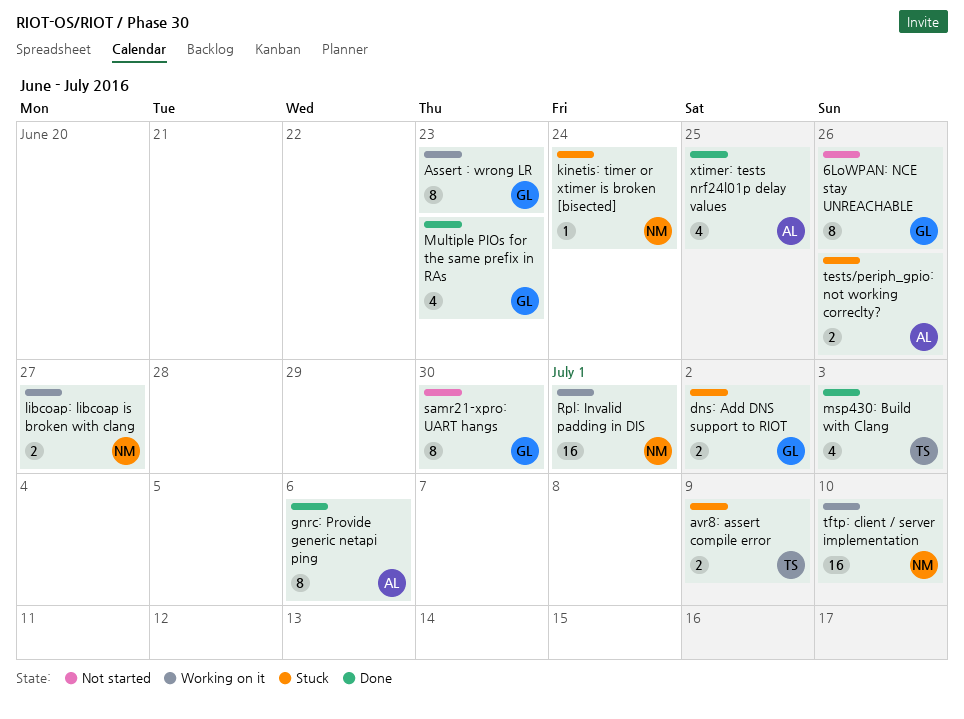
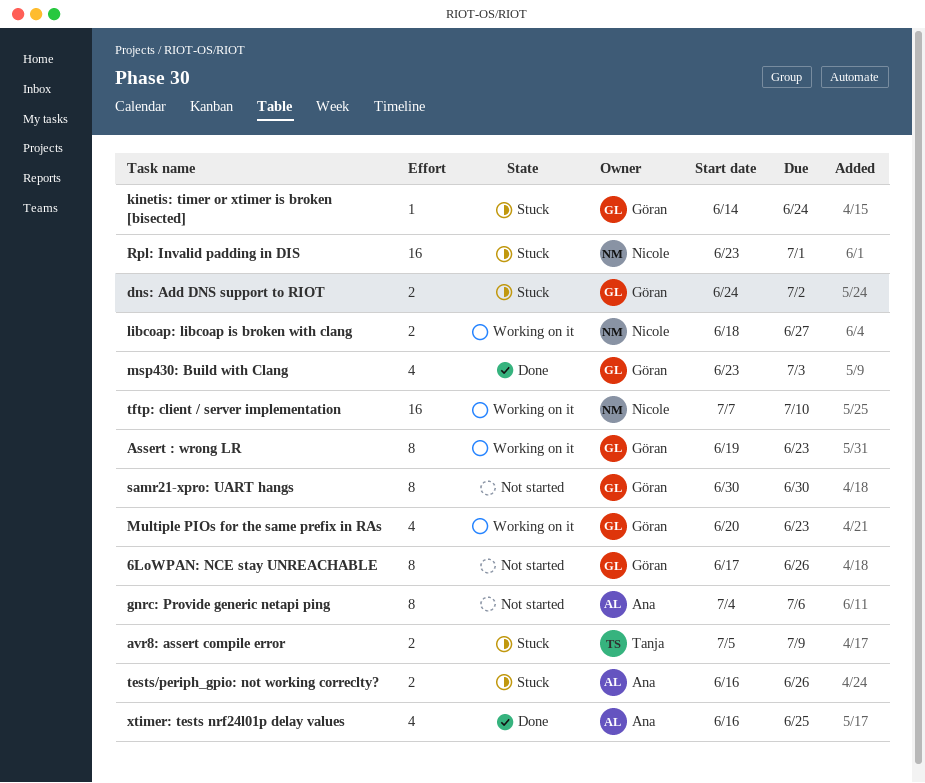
gnrc: Provide generic netapi ping, status: Done -> Not started
kinetis: timer or xtimer is broken [bisected], owner: Nicole -> Göran
msp430: Build with Clang, owner: Tanja -> Göran
Multiple PIOs for the same prefix in RAs, status: Done -> Working on it
Rpl: Invalid padding in DIS, status: Working on it -> Stuck

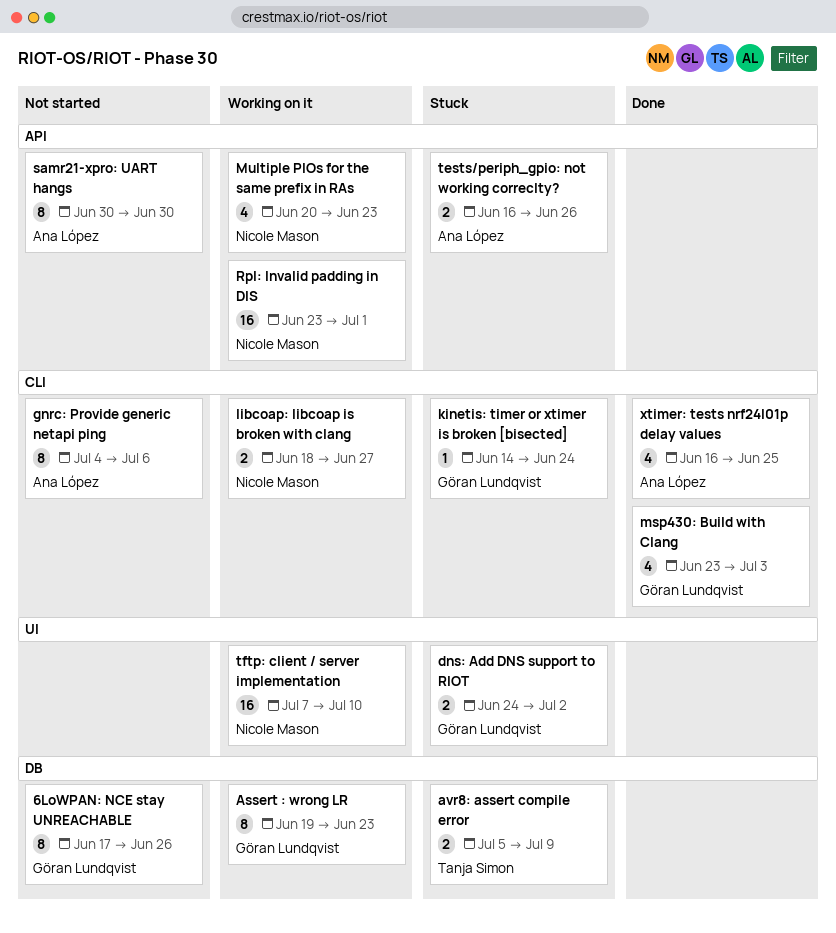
Multiple PIOs for the same prefix in RAs, owner: Göran Lundqvist -> Nicole Mason
Rpl: Invalid padding in DIS, status: Stuck -> Working on it
samr21-xpro: UART hangs, owner: Göran Lundqvist -> Ana López

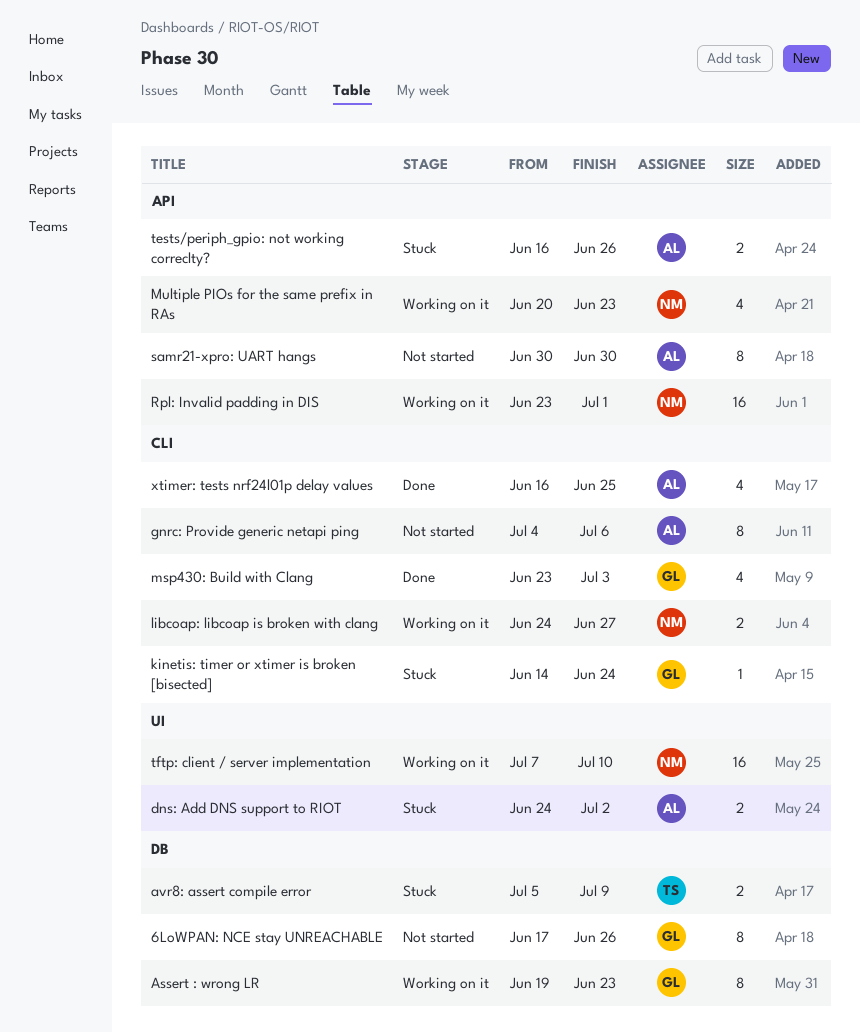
dns: Add DNS support to RIOT, owner: Göran Lundqvist -> Ana López
libcoap: libcoap is broken with clang, start: Jun 18 -> Jun 24

